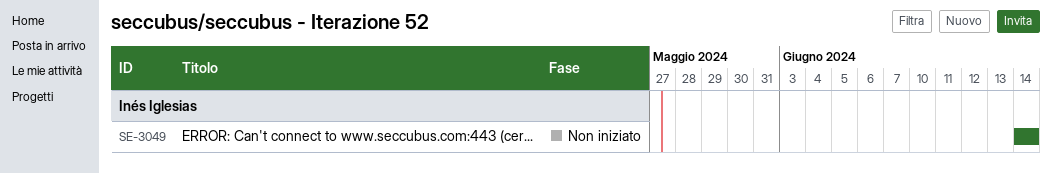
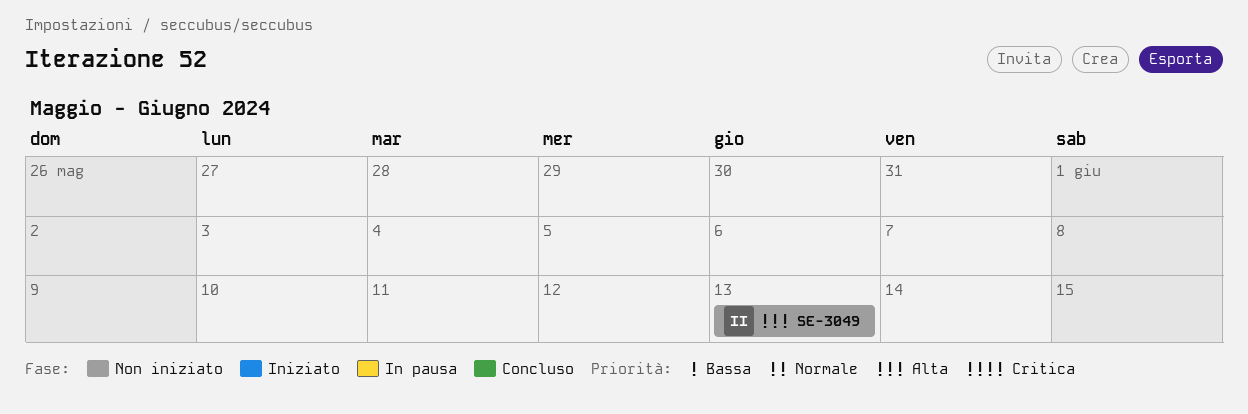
SE-3049, start: Jun 14 -> Jun 13
SE-3049, due: Jun 14 -> Jun 13

